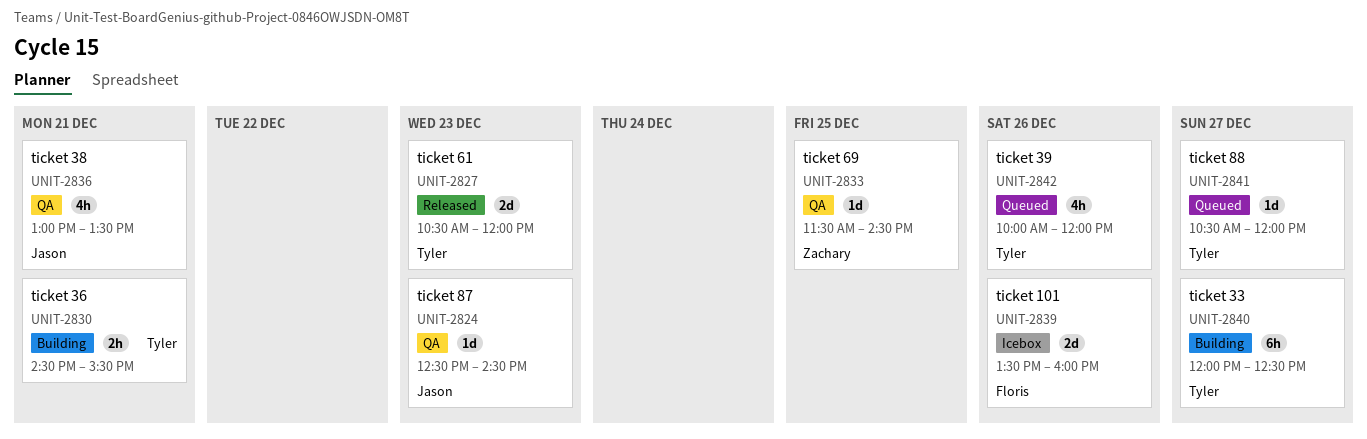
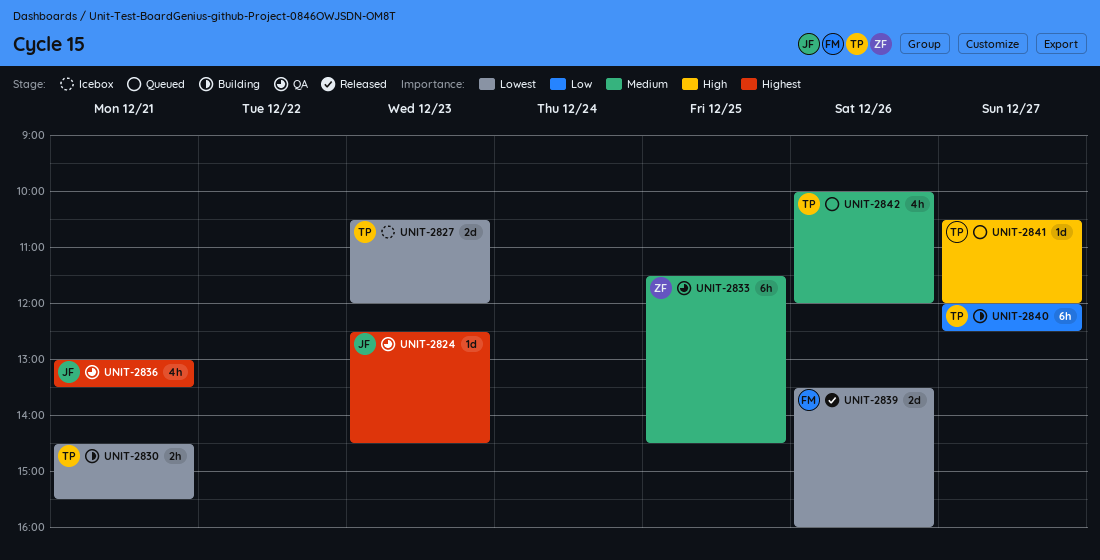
UNIT-2827, status: Released -> Icebox
UNIT-2833, estimate: 1d -> 6h
UNIT-2839, status: Icebox -> Released

